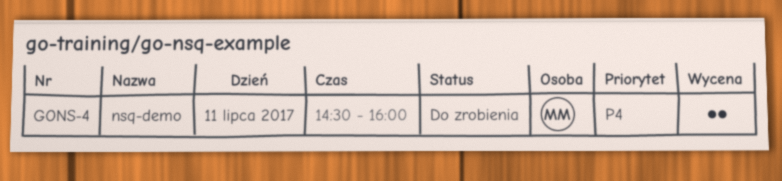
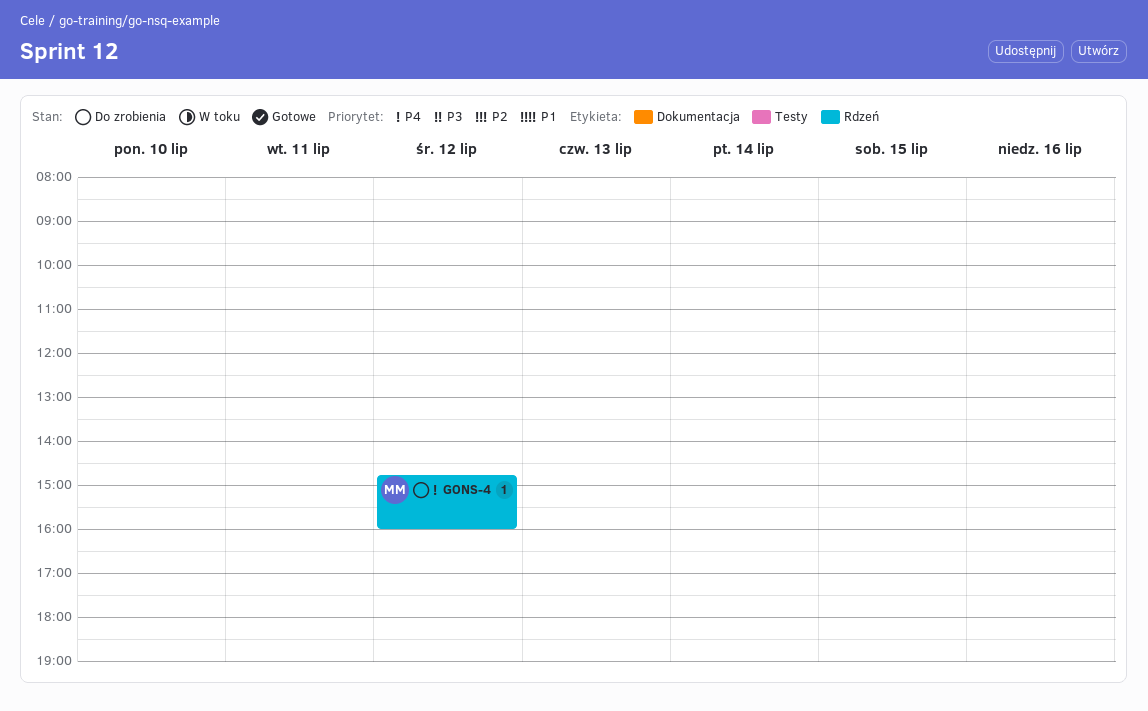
GONS-4, estimate: 2 -> 1
GONS-4, day: Jul 11 -> Jul 12
GONS-4, begins: 14:30 -> 14:45

